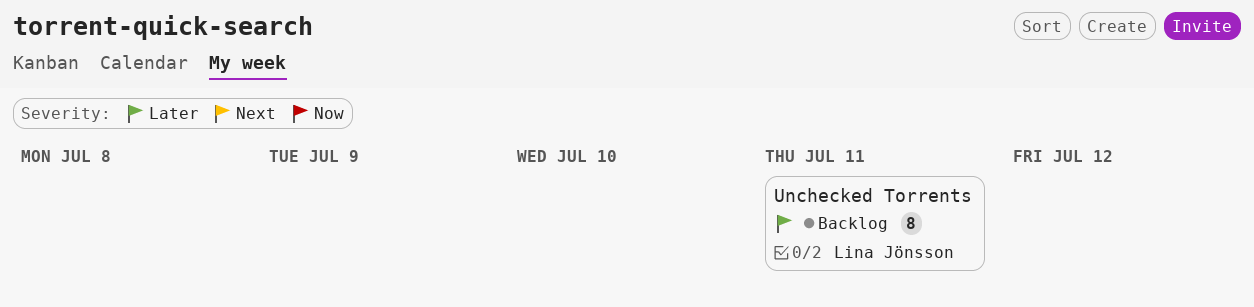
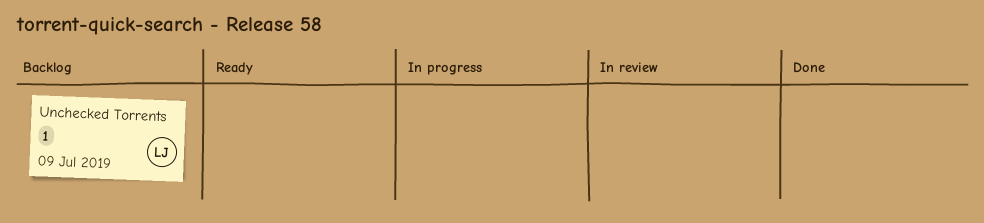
Unchecked Torrents, estimate: 8 -> 1
Unchecked Torrents, due: Jul 11 -> Jul 9

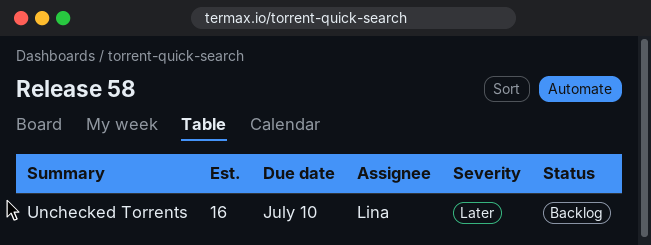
Unchecked Torrents, estimate: 1 -> 16
Unchecked Torrents, due: Jul 9 -> Jul 10

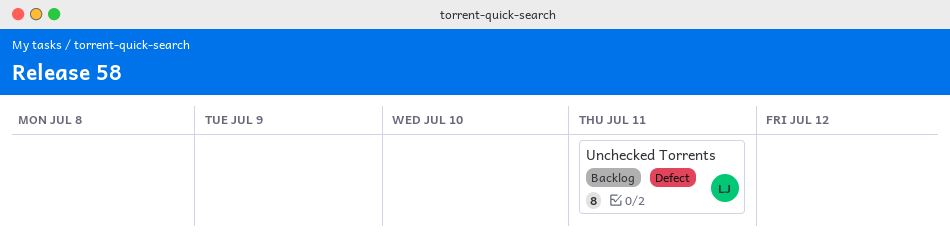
Unchecked Torrents, estimate: 16 -> 8
Unchecked Torrents, due: Jul 10 -> Jul 11

